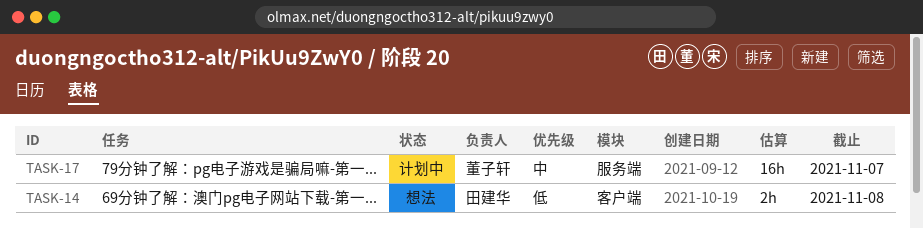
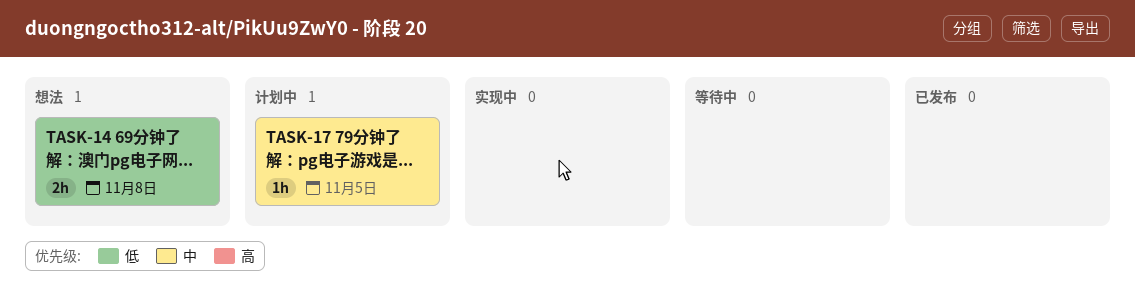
TASK-17, estimate: 16h -> 1h
TASK-17, due: Nov 7 -> Nov 5

